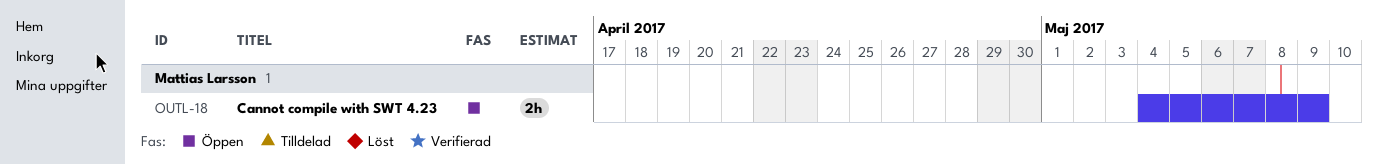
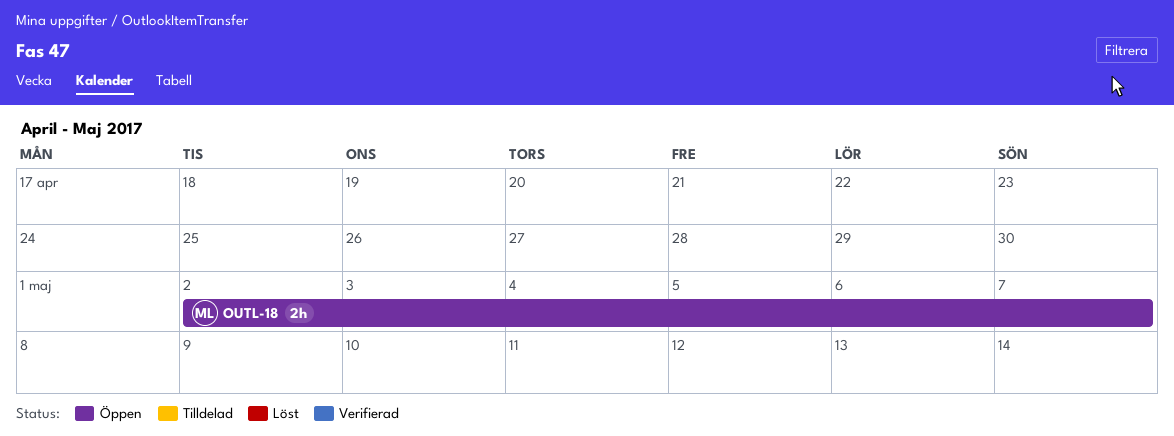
OUTL-18, start: May 4 -> May 2
OUTL-18, due: May 9 -> May 7

